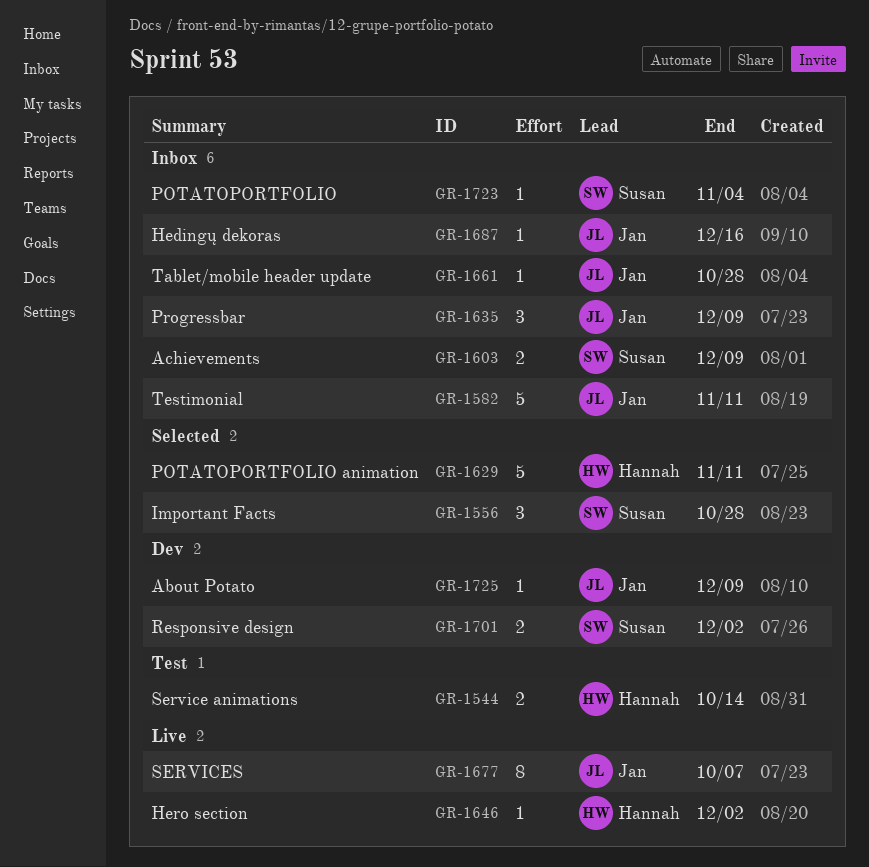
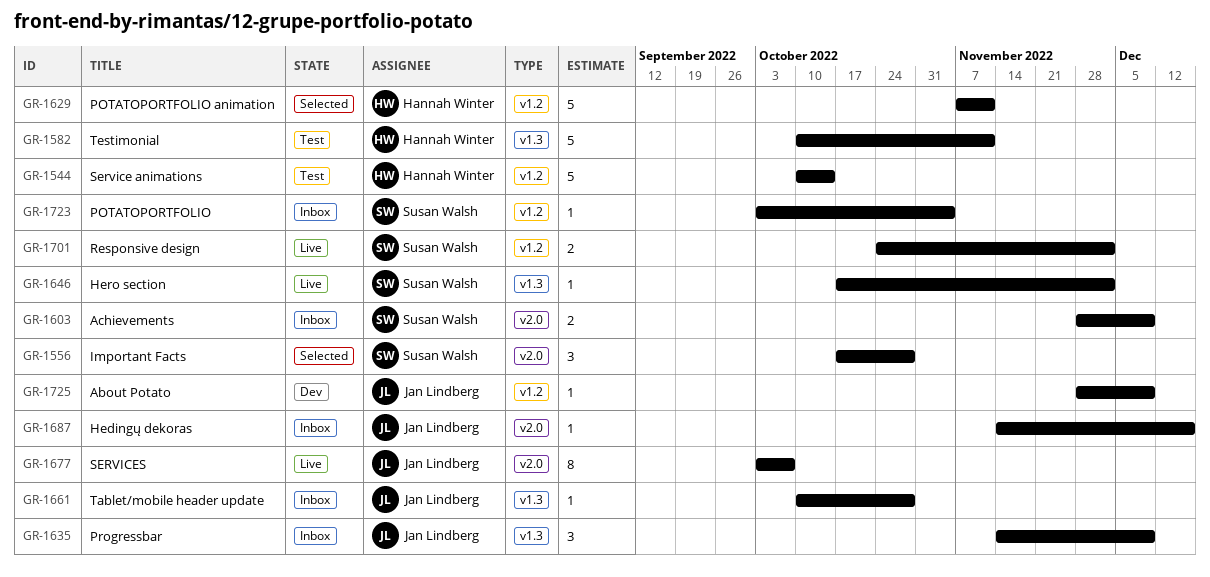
GR-1544, estimate: 2 -> 5
GR-1582, status: Inbox -> Test
GR-1582, owner: Jan Lindberg -> Hannah Winter
GR-1646, owner: Hannah Winter -> Susan Walsh
GR-1701, status: Dev -> Live

